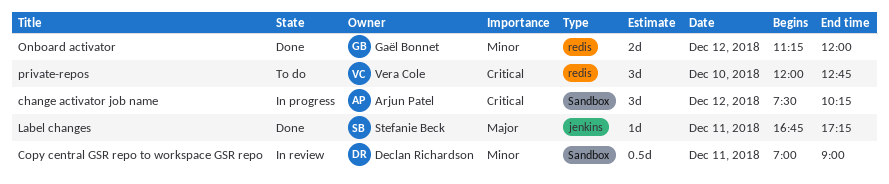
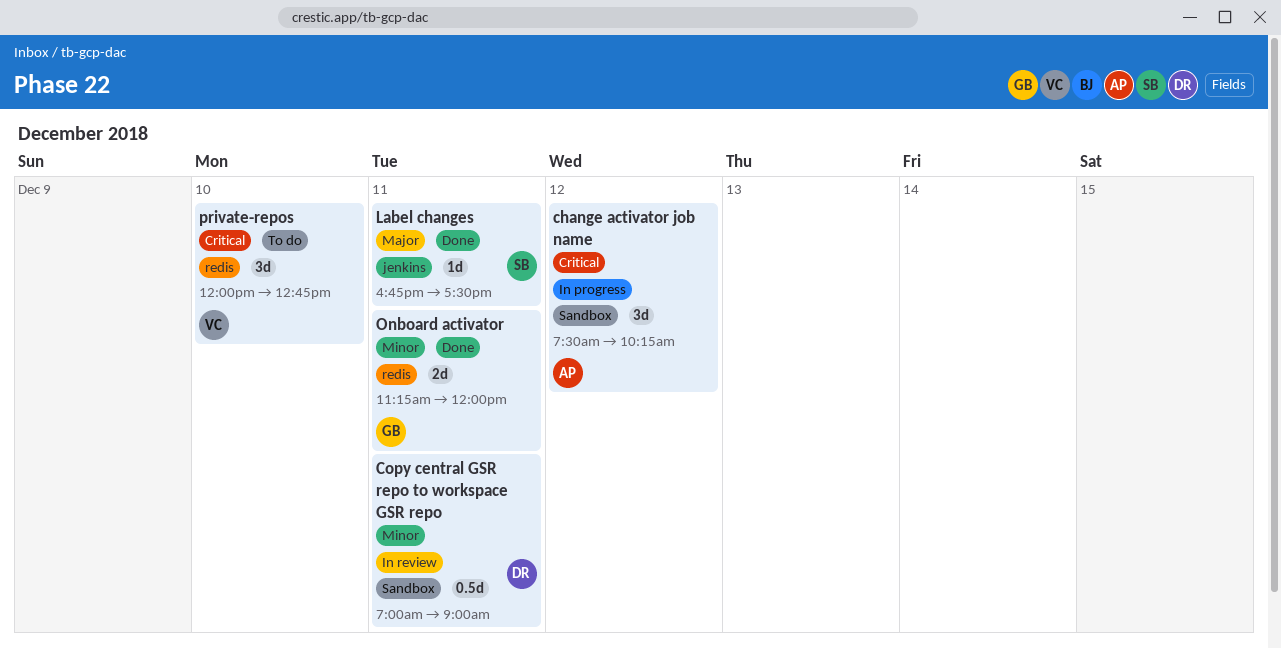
Label changes, ends: 17:15 -> 17:30
Onboard activator, day: Dec 12 -> Dec 11

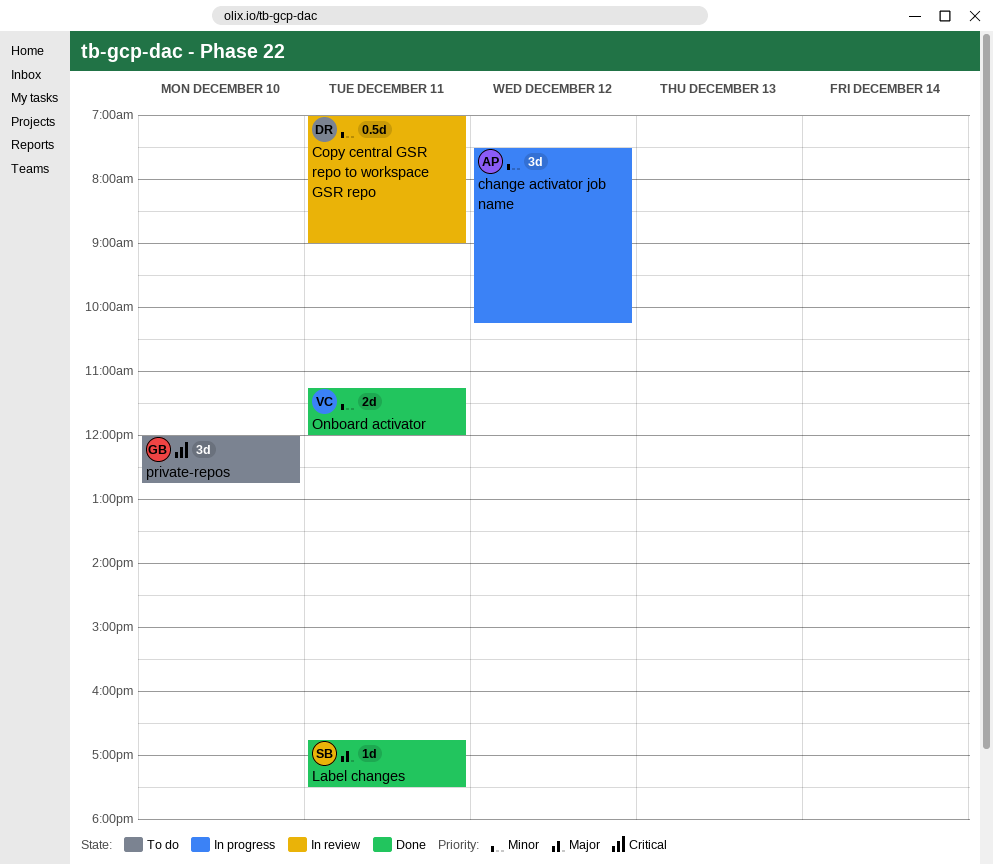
change activator job name, priority: Critical -> Minor
Onboard activator, owner: GB -> VC
private-repos, owner: VC -> GB

